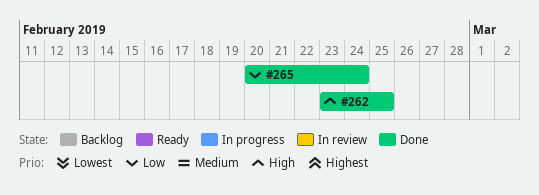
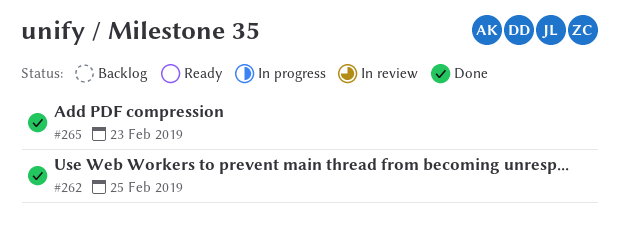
#265, due: Feb 24 -> Feb 23

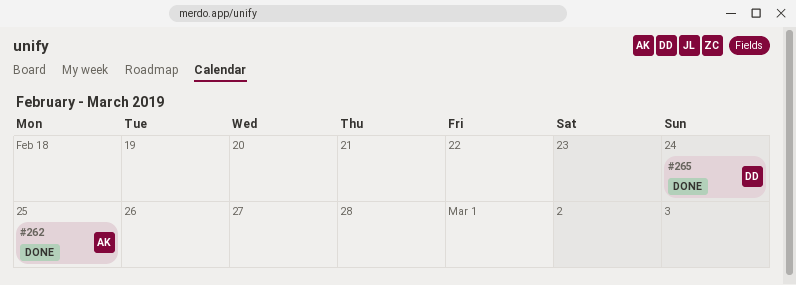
#265, due: Feb 23 -> Feb 24

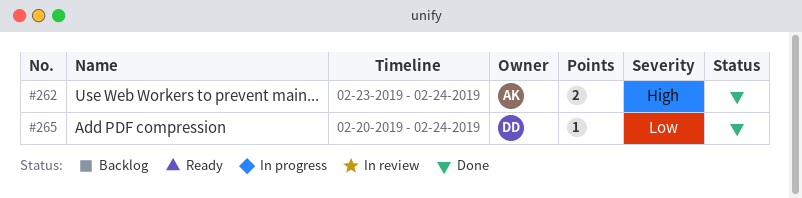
#262, due: Feb 25 -> Feb 24

